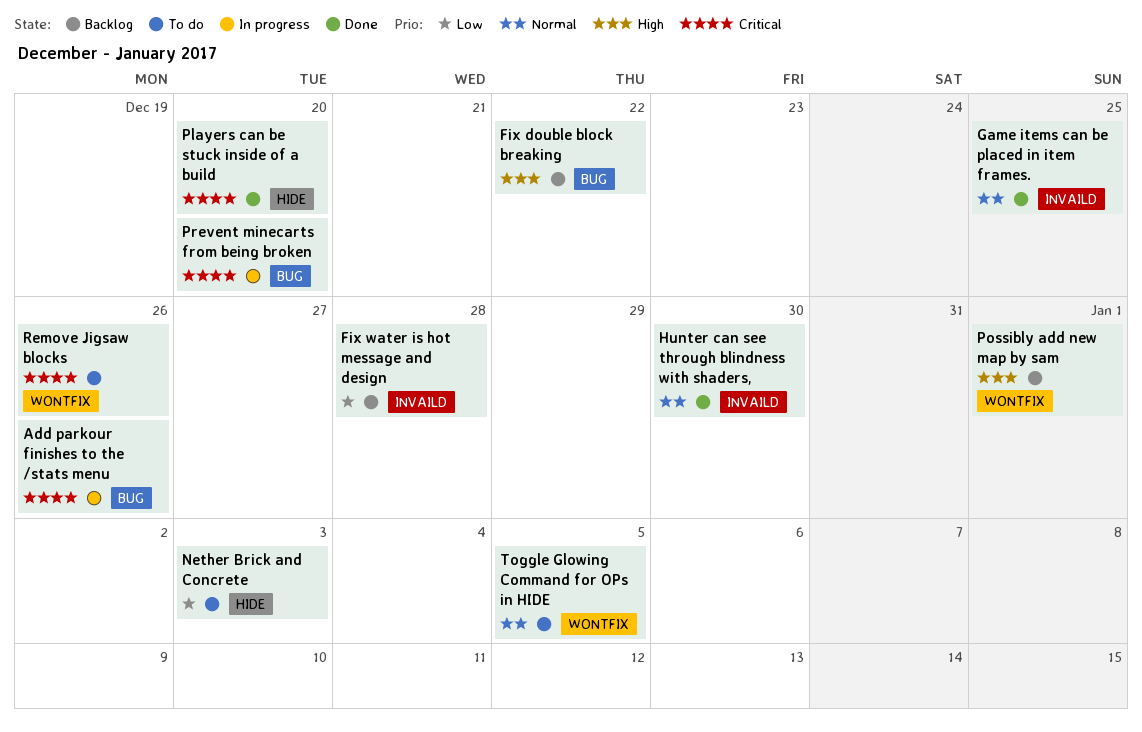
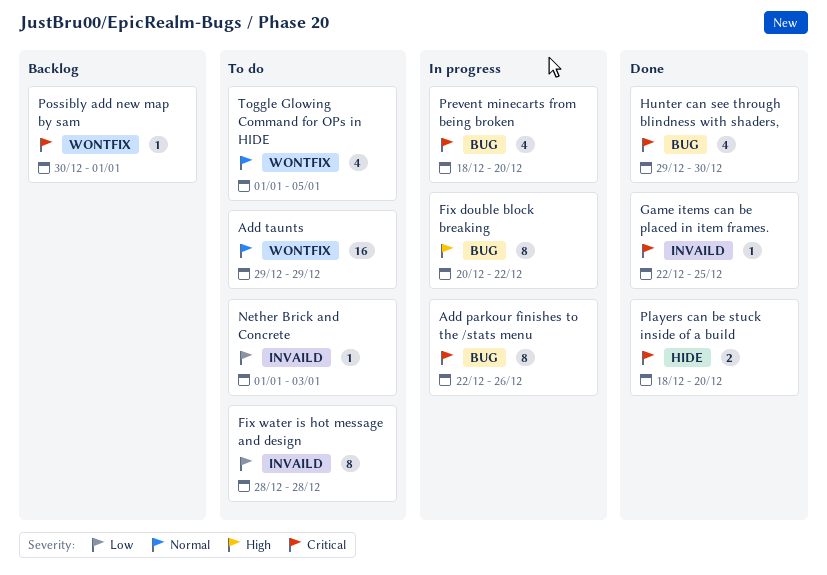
Add taunts: none -> present
Fix double block breaking, status: Backlog -> In progress
Fix water is hot message and design, status: Backlog -> To do
Game items can be placed in item frames., priority: Normal -> Critical
Hunter can see through blindness with shaders,, priority: Normal -> Critical
Hunter can see through blindness with shaders,, label: INVAILD -> BUG
Nether Brick and Concrete, label: HIDE -> INVAILD
Possibly add new map by sam, priority: High -> Critical
Remove Jigsaw blocks: present -> none

